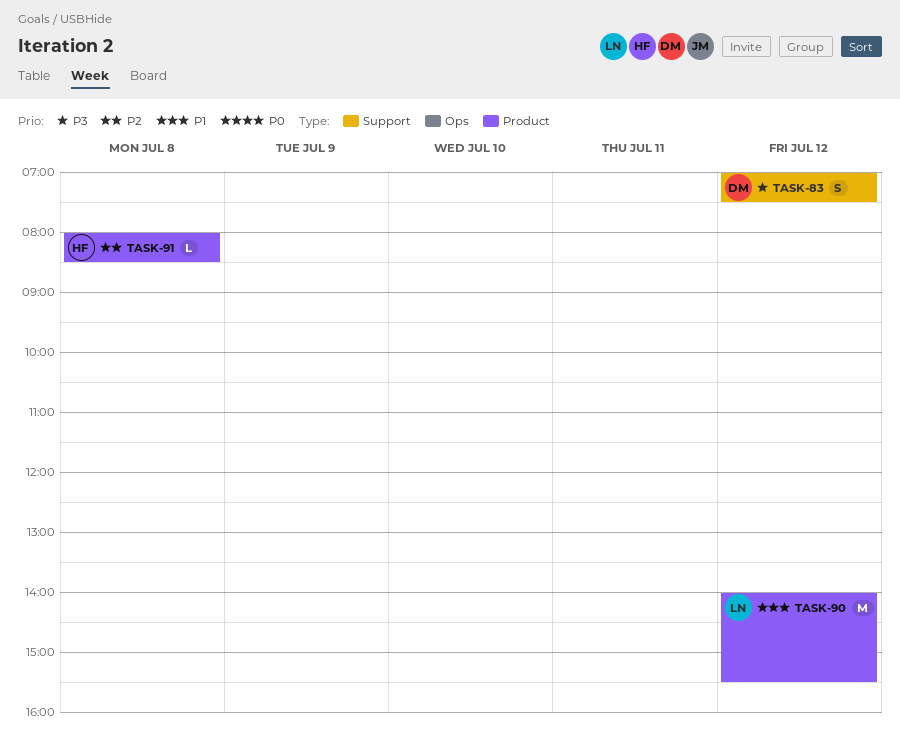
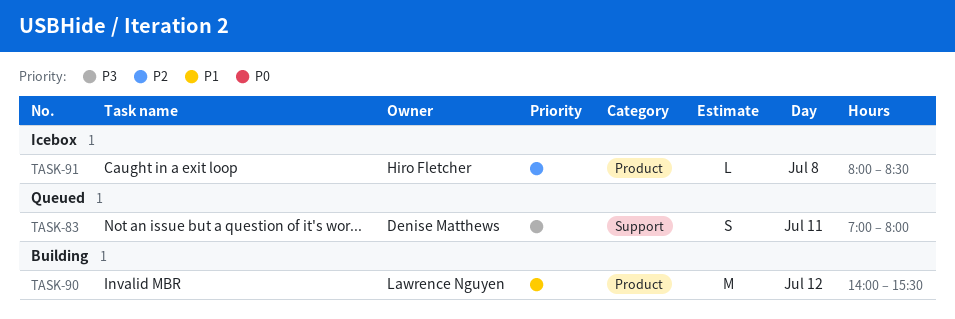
TASK-83, day: Jul 12 -> Jul 11
TASK-83, ends: 07:30 -> 08:00

